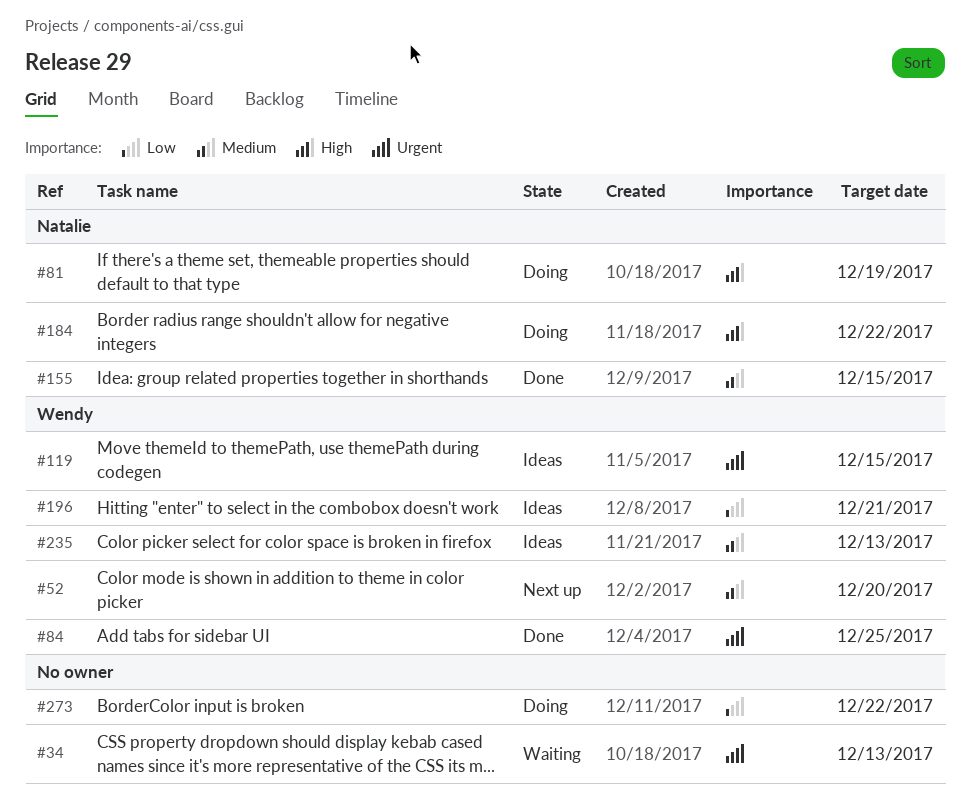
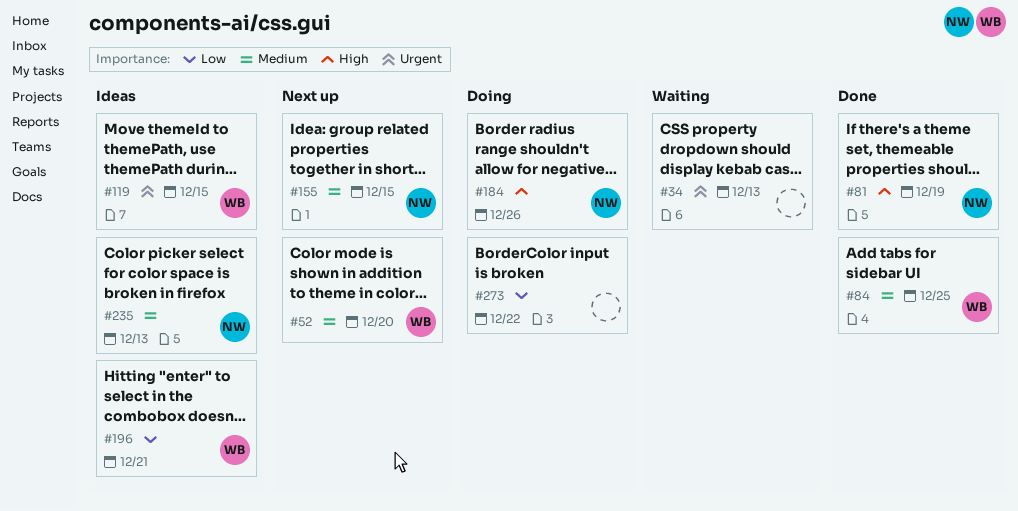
#81, status: Doing -> Done
#84, priority: Urgent -> Medium
#155, status: Done -> Next up
#184, due: Dec 22 -> Dec 26
#235, owner: Wendy -> Natalie

